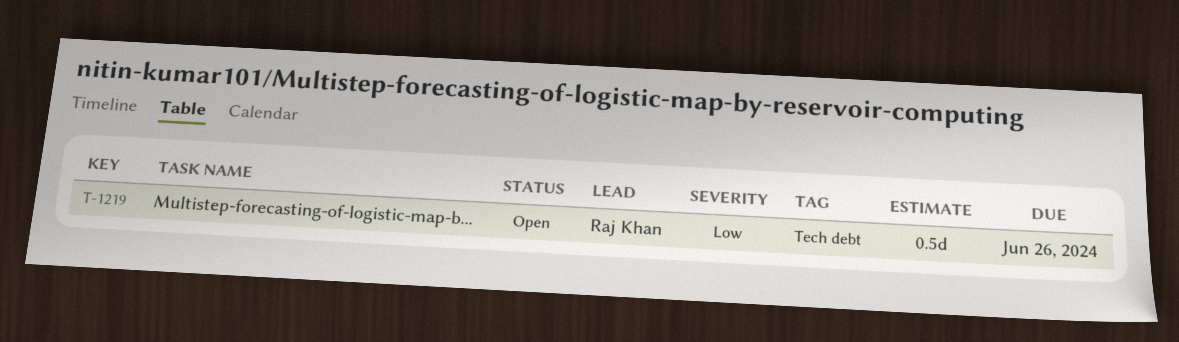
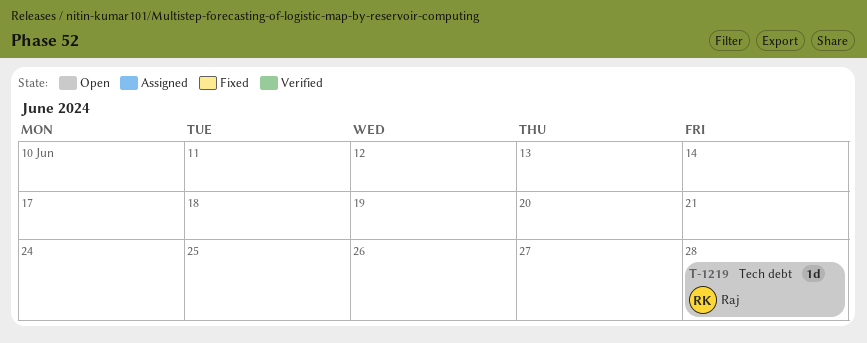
T-1219, estimate: 0.5d -> 1d
T-1219, due: Jun 26 -> Jun 28

